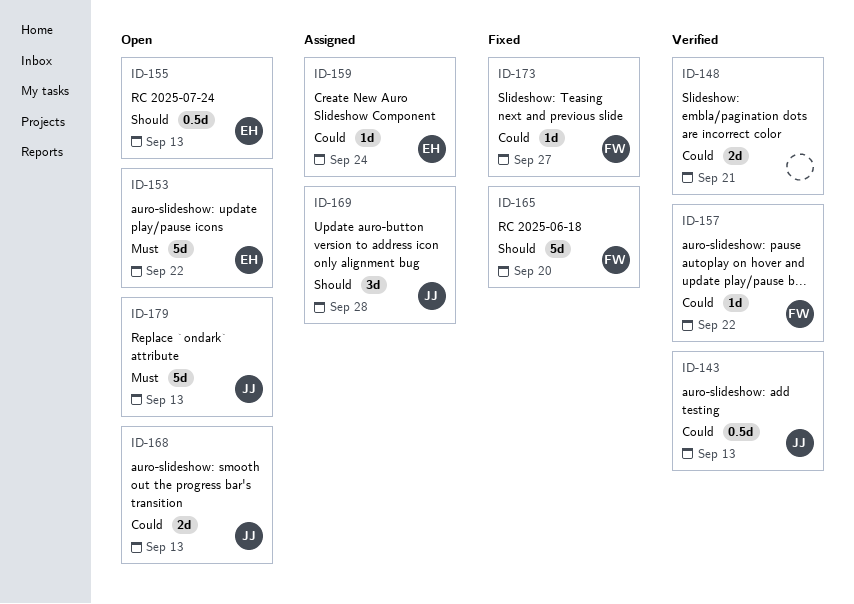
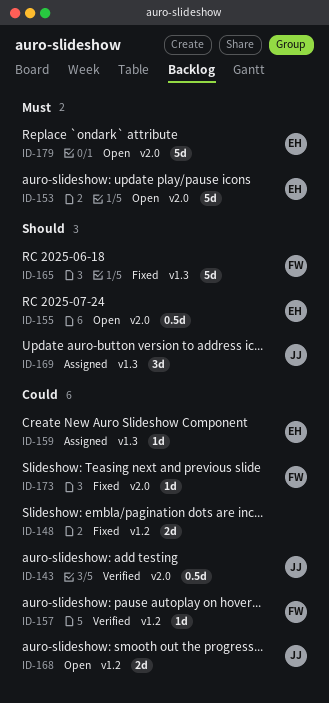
ID-148, status: Verified -> Fixed
ID-179, owner: JJ -> EH

